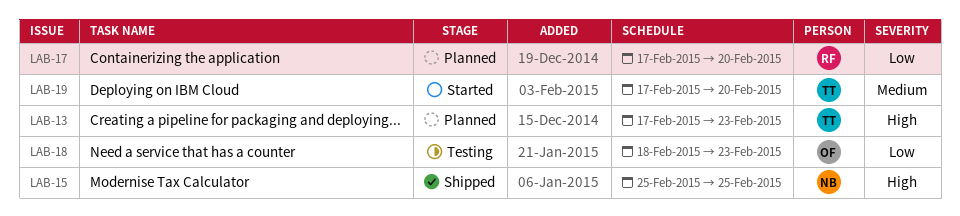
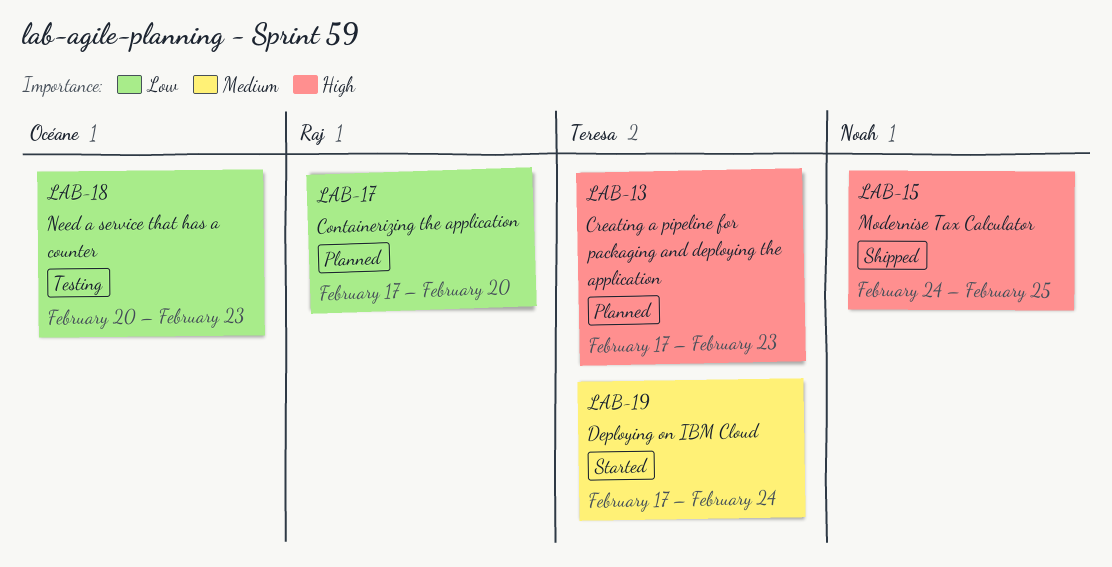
LAB-15, start: Feb 25 -> Feb 24
LAB-18, start: Feb 18 -> Feb 20
LAB-19, due: Feb 20 -> Feb 24

